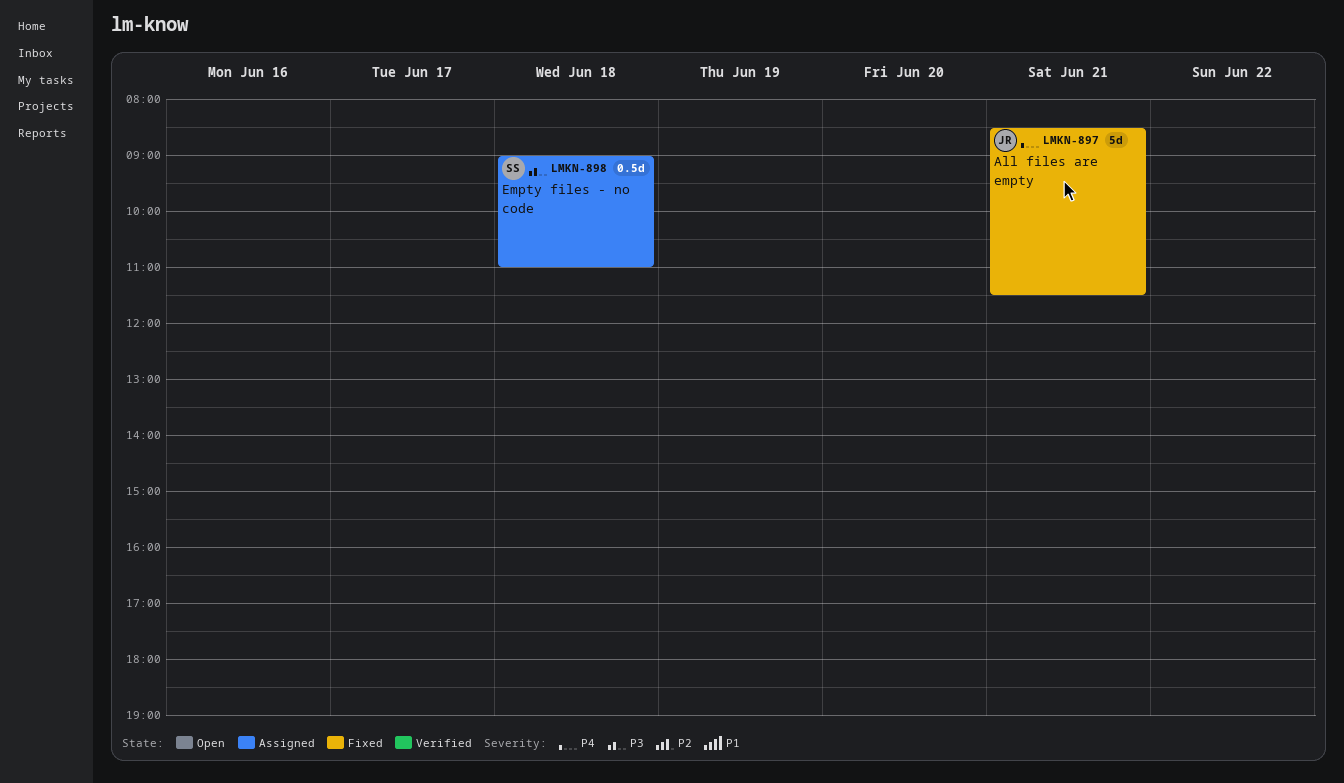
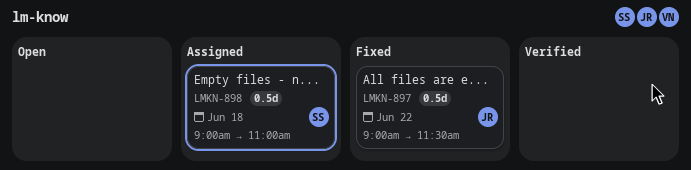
LMKN-897, estimate: 5d -> 0.5d
LMKN-897, day: Jun 21 -> Jun 22
LMKN-897, begins: 08:30 -> 09:00

